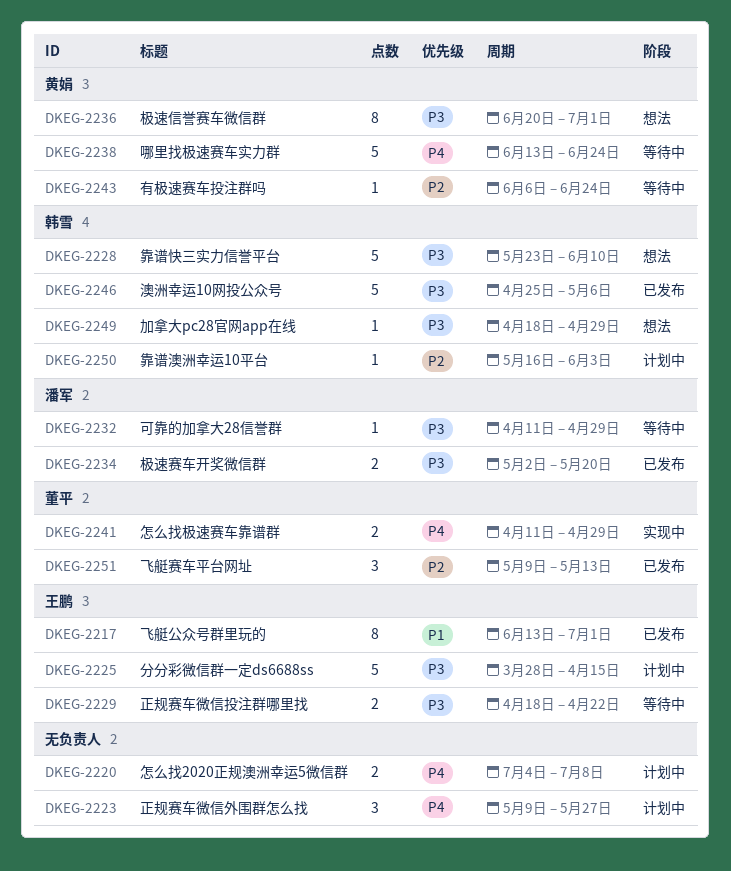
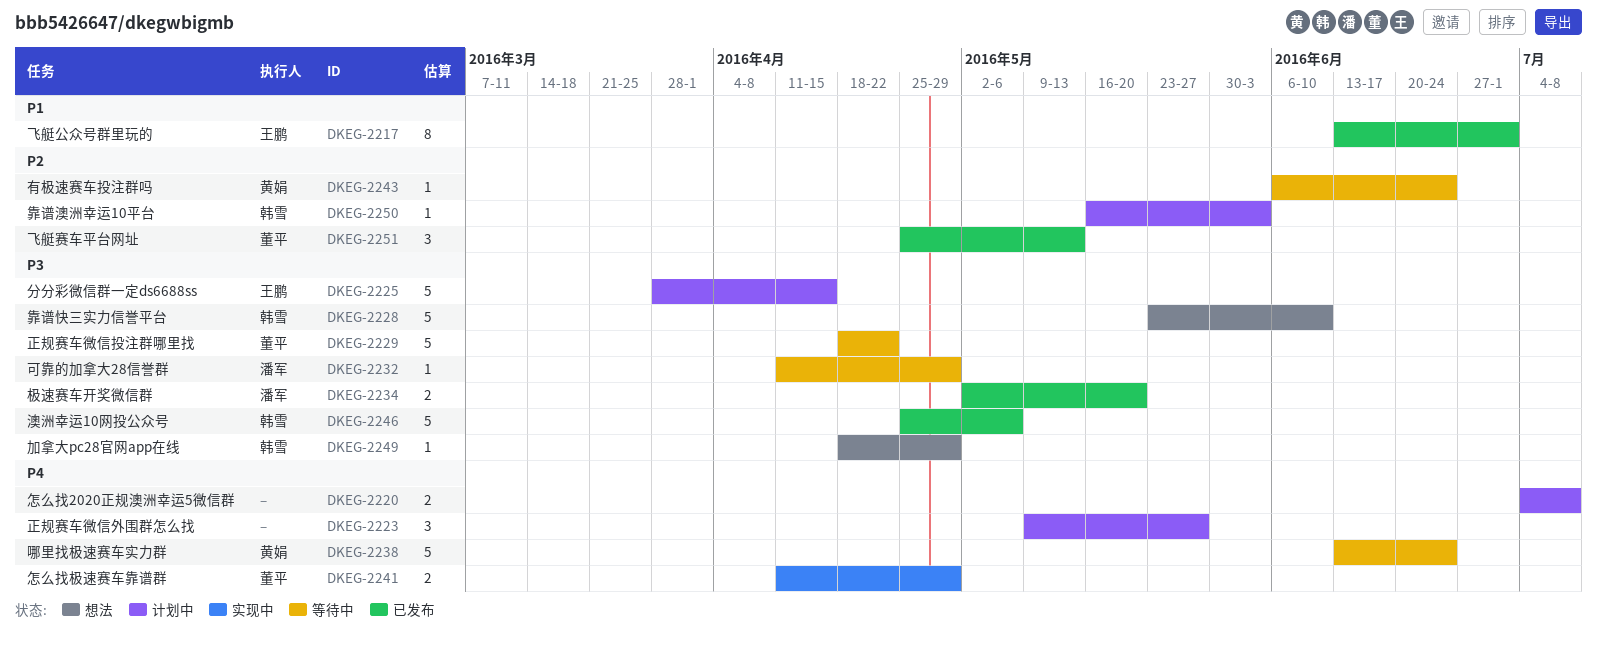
DKEG-2229, owner: 王鹏 -> 董平
DKEG-2229, estimate: 2 -> 5
DKEG-2236: present -> none
DKEG-2251, start: May 9 -> Apr 25

